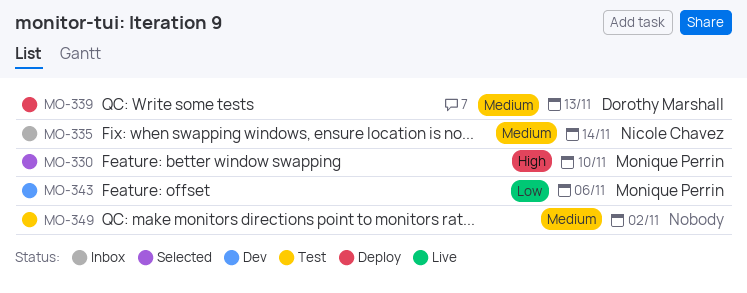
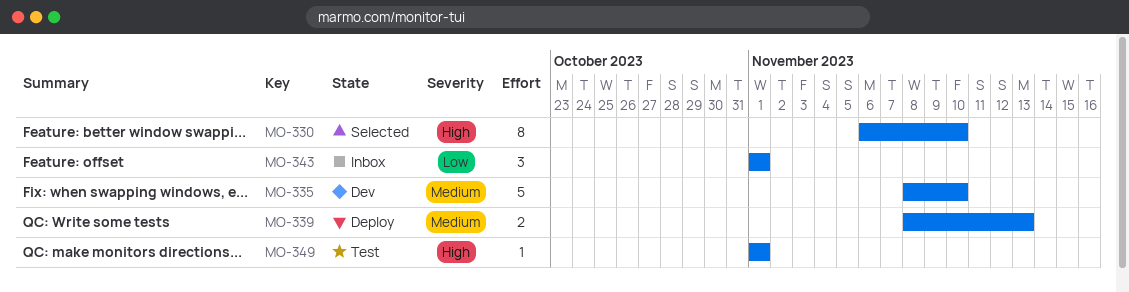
MO-335, status: Inbox -> Dev
MO-335, due: Nov 14 -> Nov 10
MO-343, status: Dev -> Inbox
MO-343, due: Nov 6 -> Nov 1
MO-349, priority: Medium -> High
MO-349, due: Nov 2 -> Nov 1

